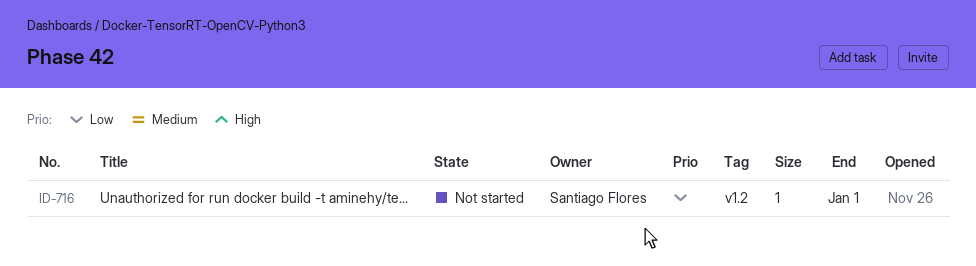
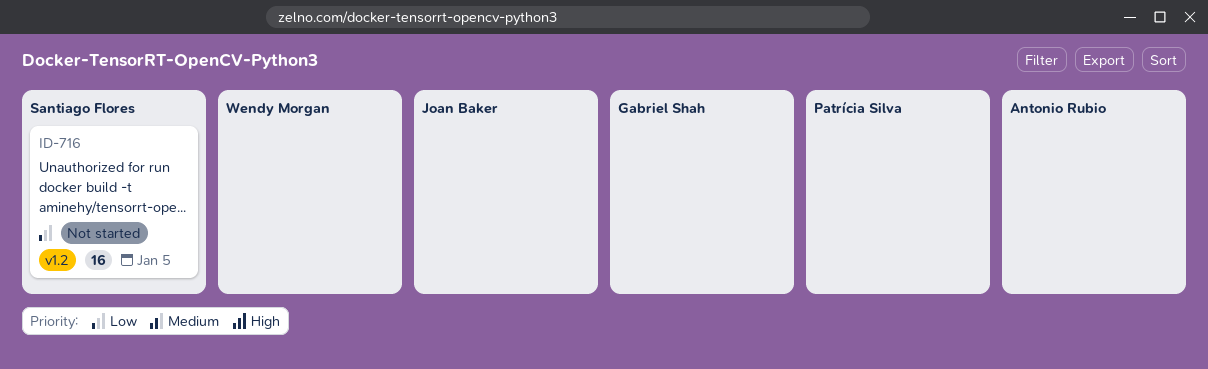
ID-716, estimate: 1 -> 16
ID-716, due: Jan 1 -> Jan 5

